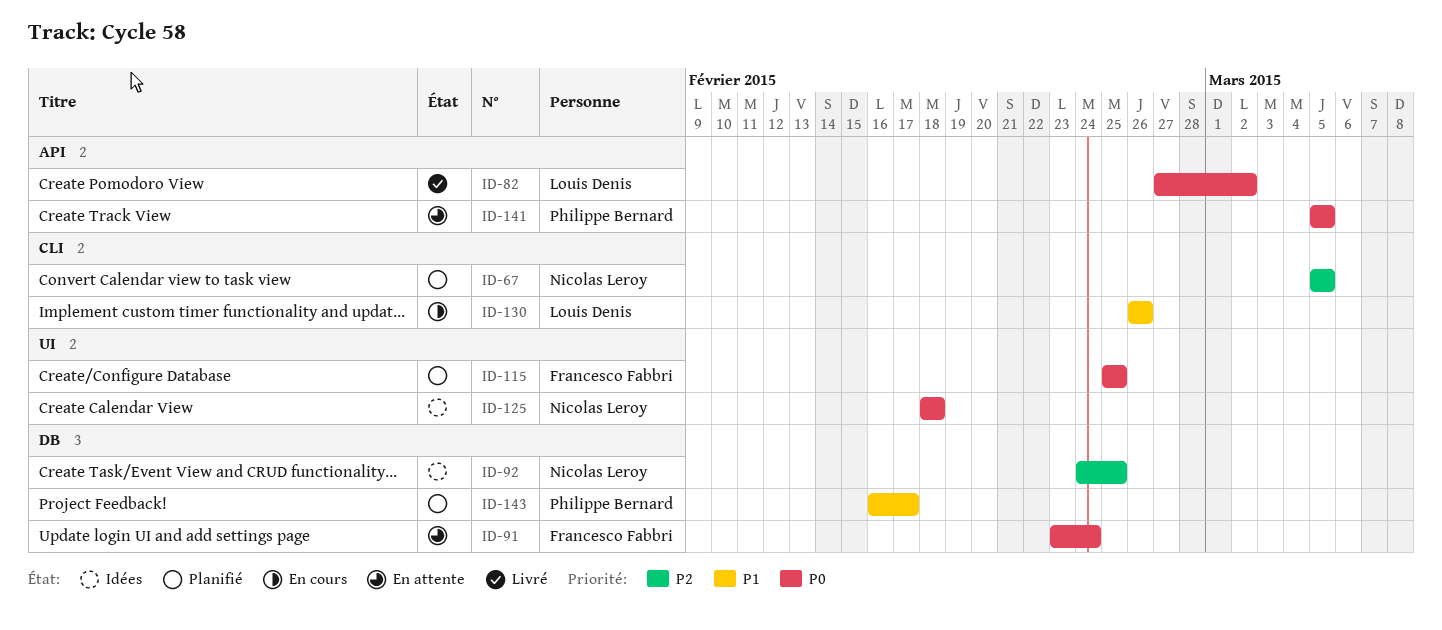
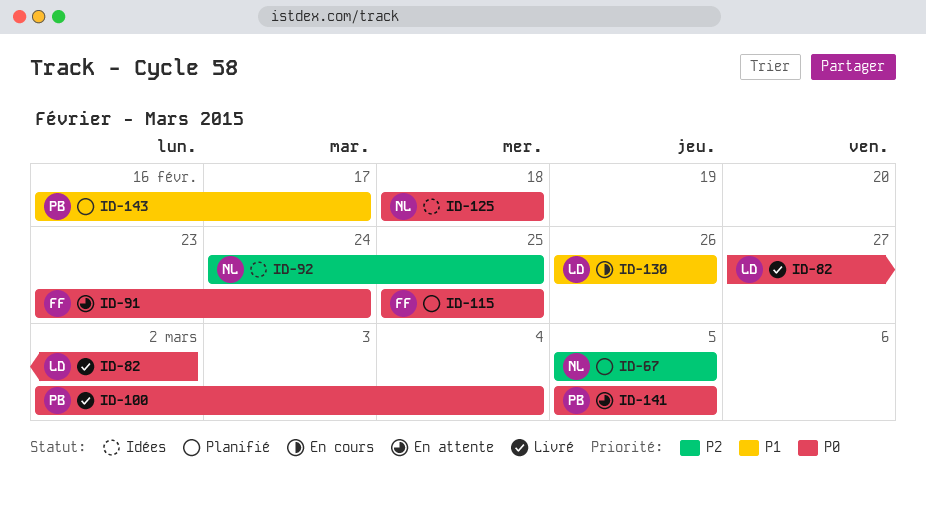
ID-100: none -> present

